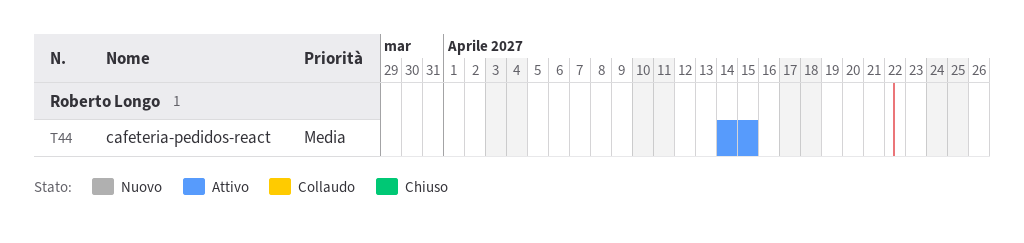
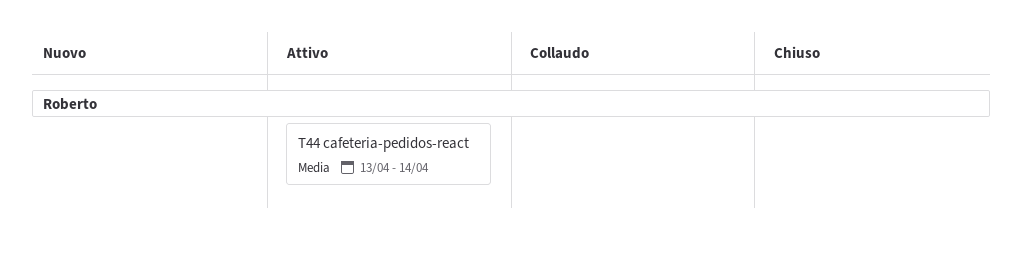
T44, start: Apr 14 -> Apr 13
T44, due: Apr 15 -> Apr 14

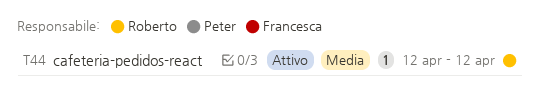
T44, start: Apr 13 -> Apr 12
T44, due: Apr 14 -> Apr 12

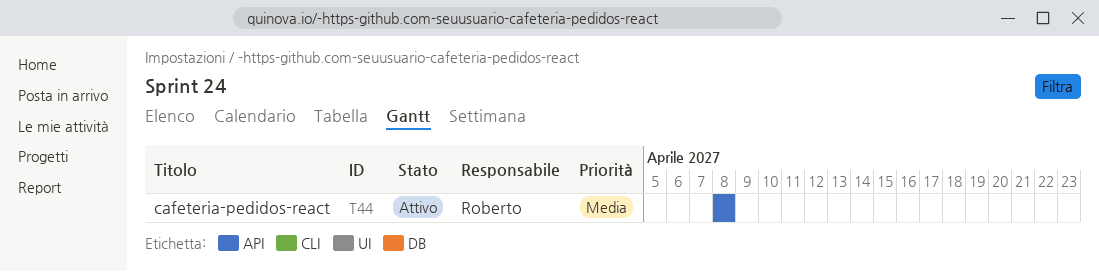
T44, start: Apr 12 -> Apr 8
T44, due: Apr 12 -> Apr 8

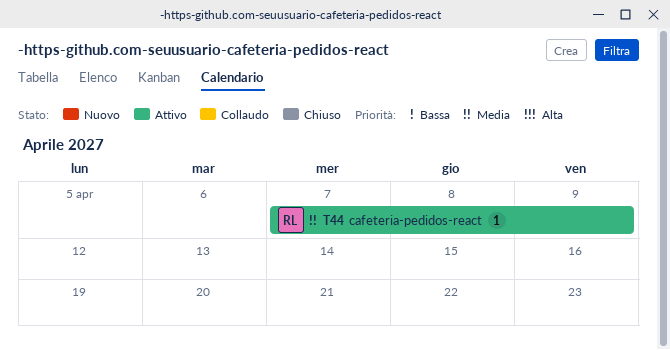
T44, start: Apr 8 -> Apr 7
T44, due: Apr 8 -> Apr 9

